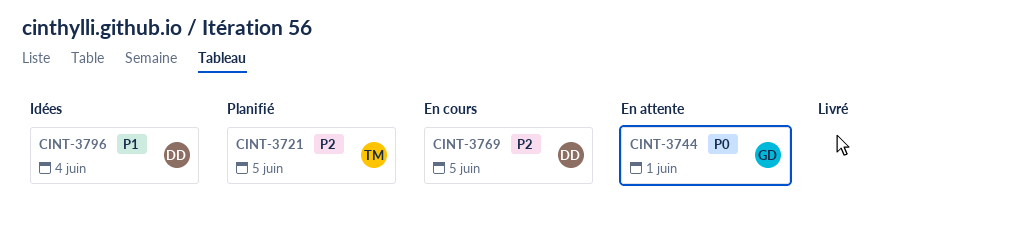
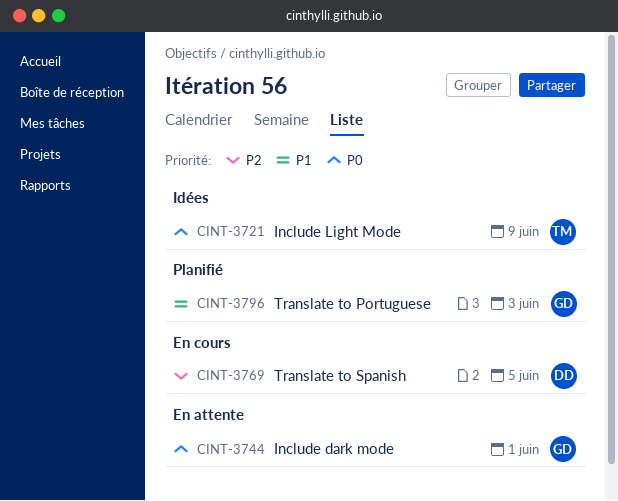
CINT-3721, status: Planifié -> Idées
CINT-3721, priority: P2 -> P0
CINT-3721, due: Jun 5 -> Jun 9
CINT-3796, status: Idées -> Planifié
CINT-3796, owner: DD -> GD
CINT-3796, due: Jun 4 -> Jun 3

